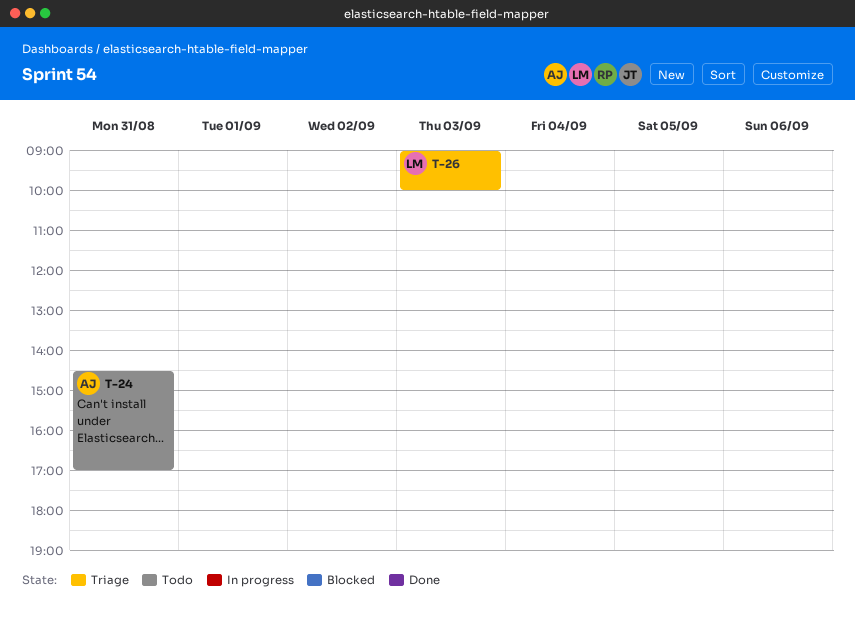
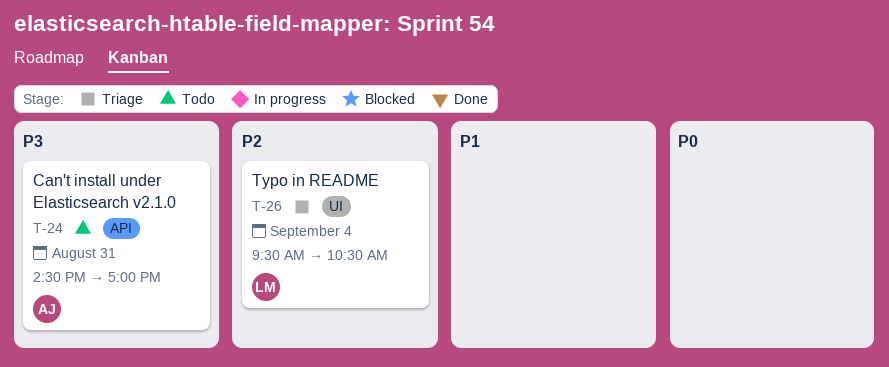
T-26, day: Sep 3 -> Sep 4
T-26, begins: 09:00 -> 09:30
T-26, ends: 10:00 -> 10:30

